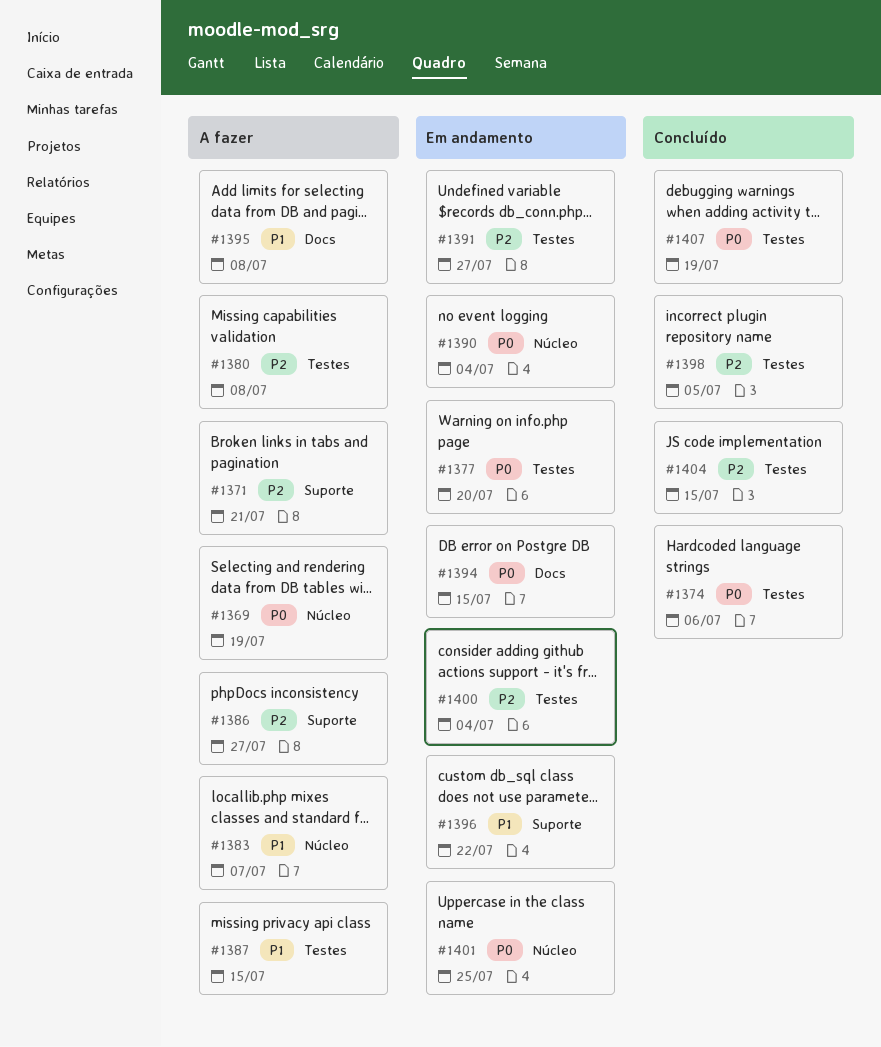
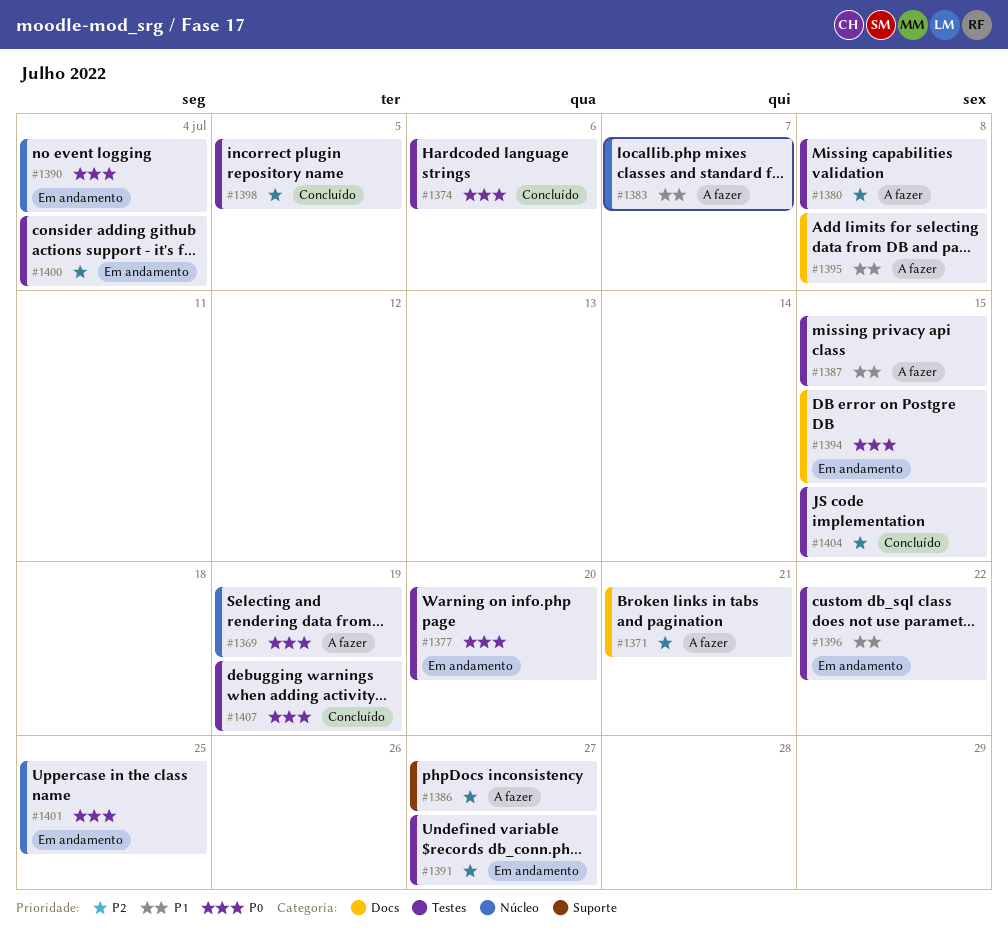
#1371, label: Suporte -> Docs
#1396, label: Suporte -> Testes

